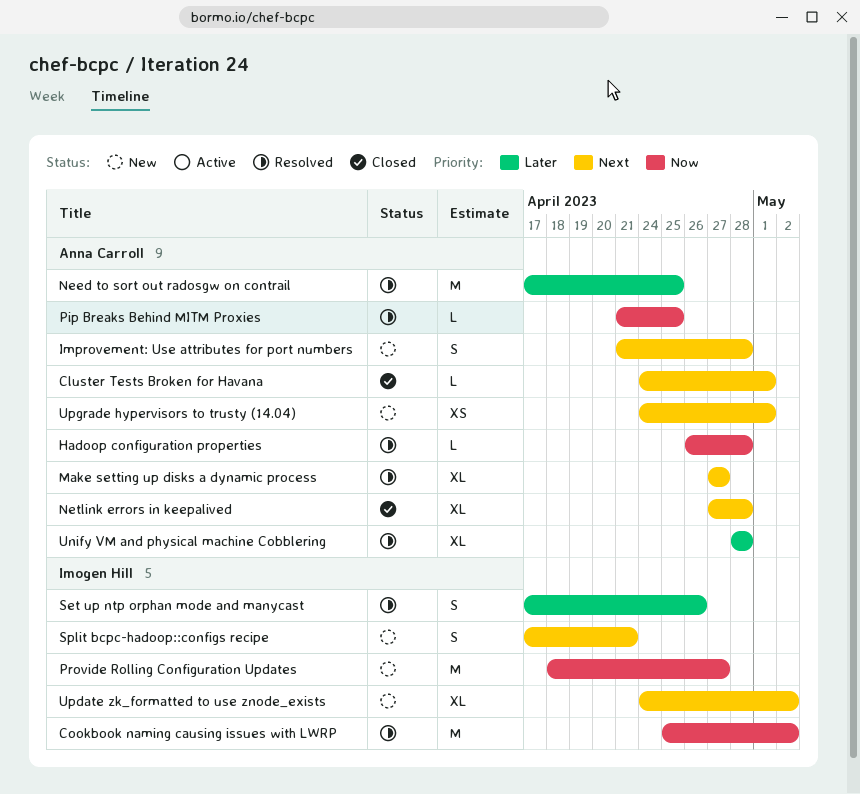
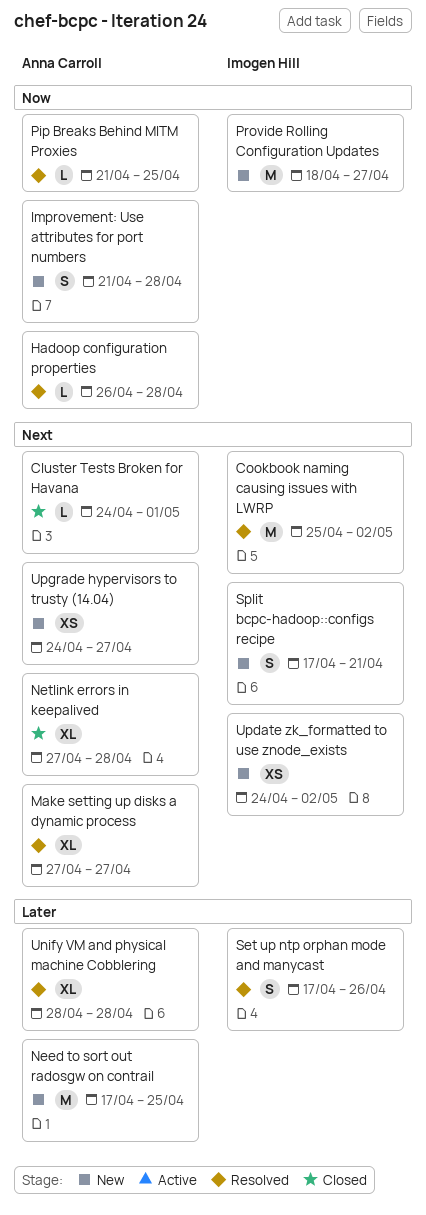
Cookbook naming causing issues with LWRP, priority: Now -> Next
Improvement: Use attributes for port numbers, priority: Next -> Now
Need to sort out radosgw on contrail, status: Resolved -> New
Update zk_formatted to use znode_exists, estimate: XL -> XS
Upgrade hypervisors to trusty (14.04), due: May 1 -> Apr 27

